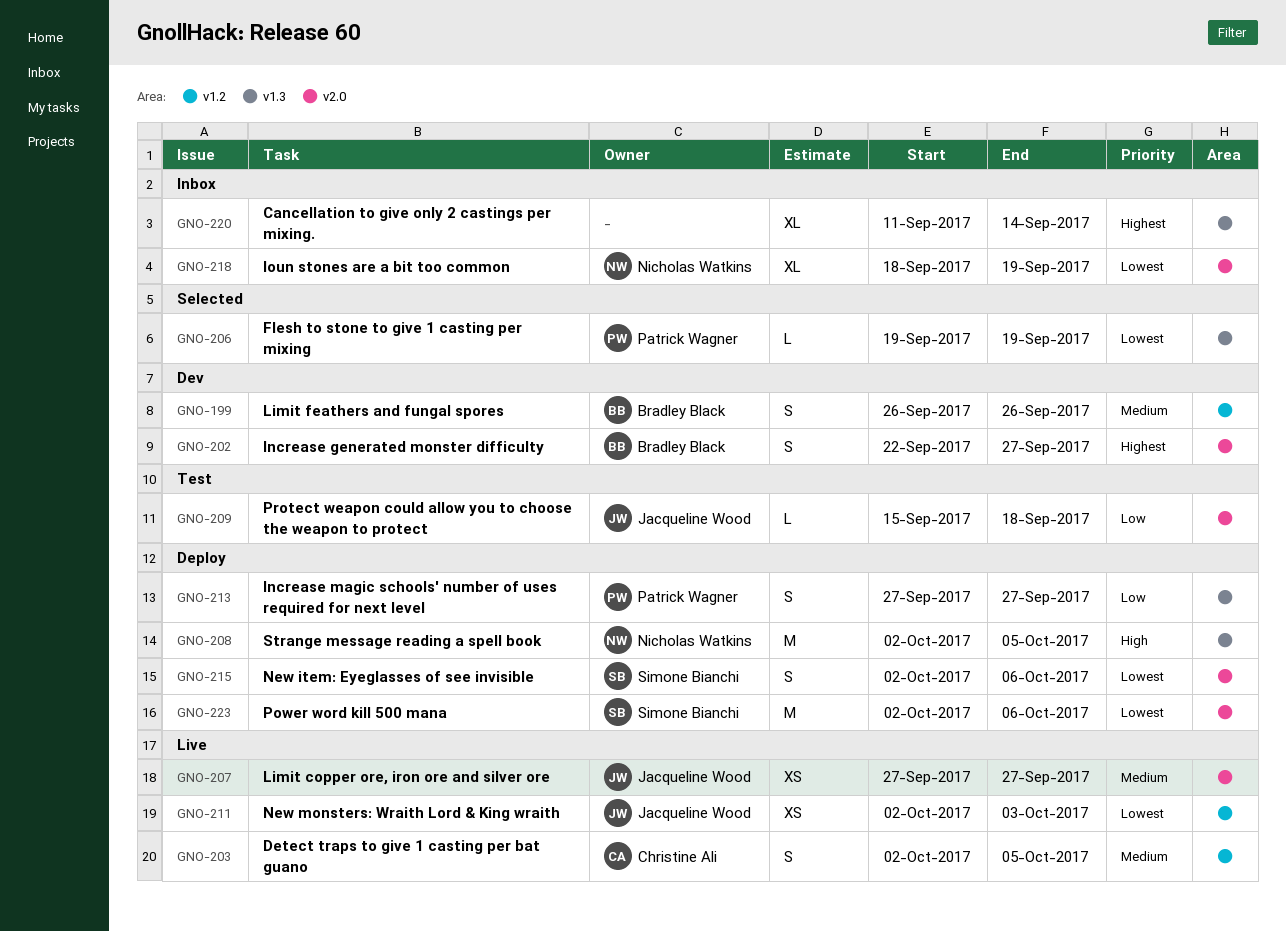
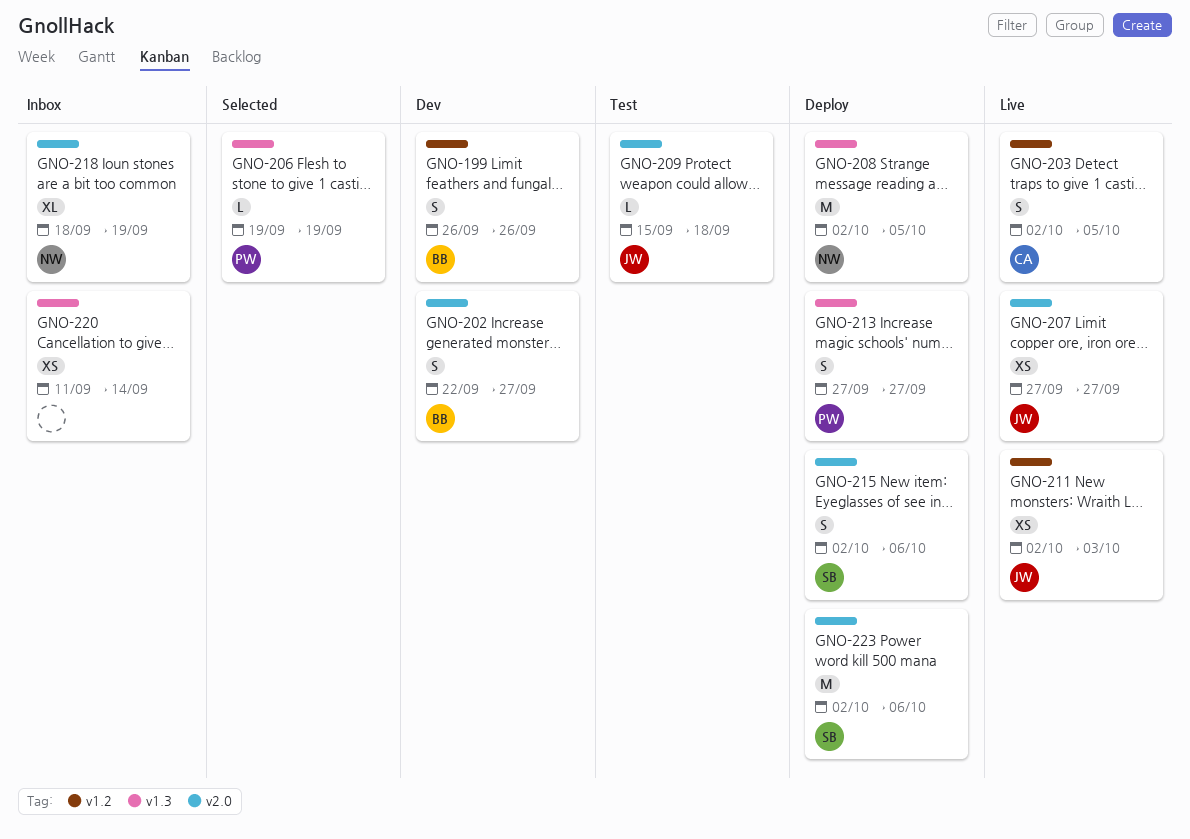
GNO-220, estimate: XL -> XS

